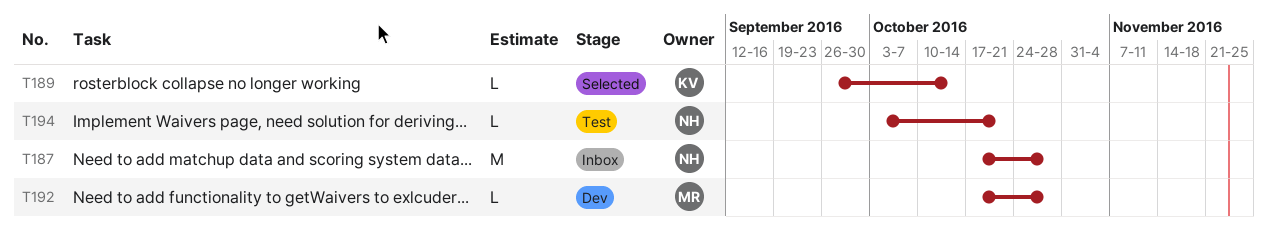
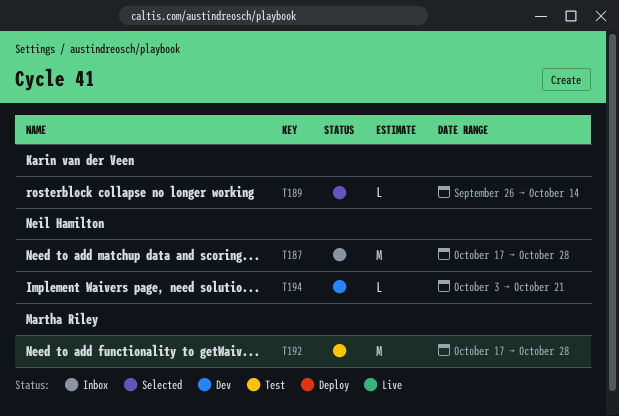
T192, status: Dev -> Test
T192, estimate: L -> M
T194, status: Test -> Dev

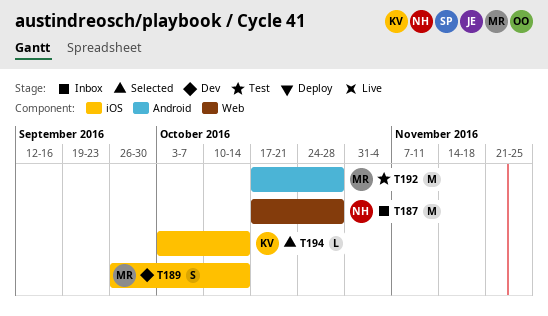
T189, status: Selected -> Dev
T189, owner: Karin van der Veen -> Martha Riley
T189, estimate: L -> S
T194, status: Dev -> Selected
T194, owner: Neil Hamilton -> Karin van der Veen
T194, due: Oct 21 -> Oct 14

